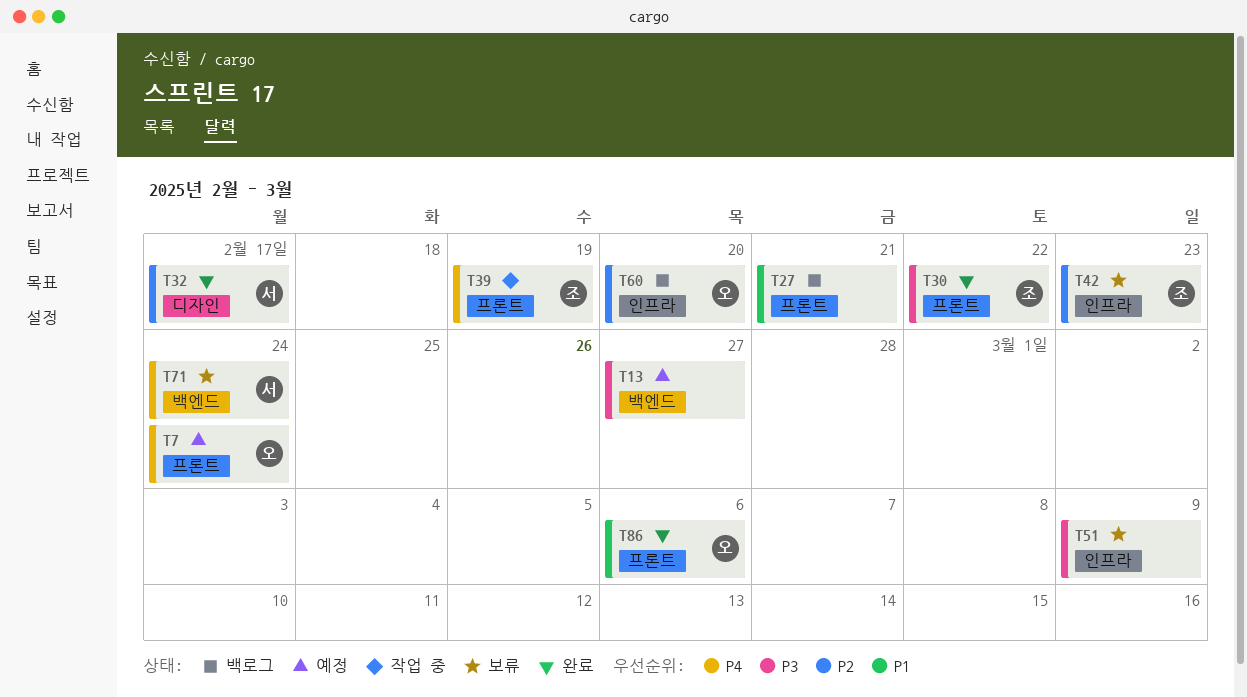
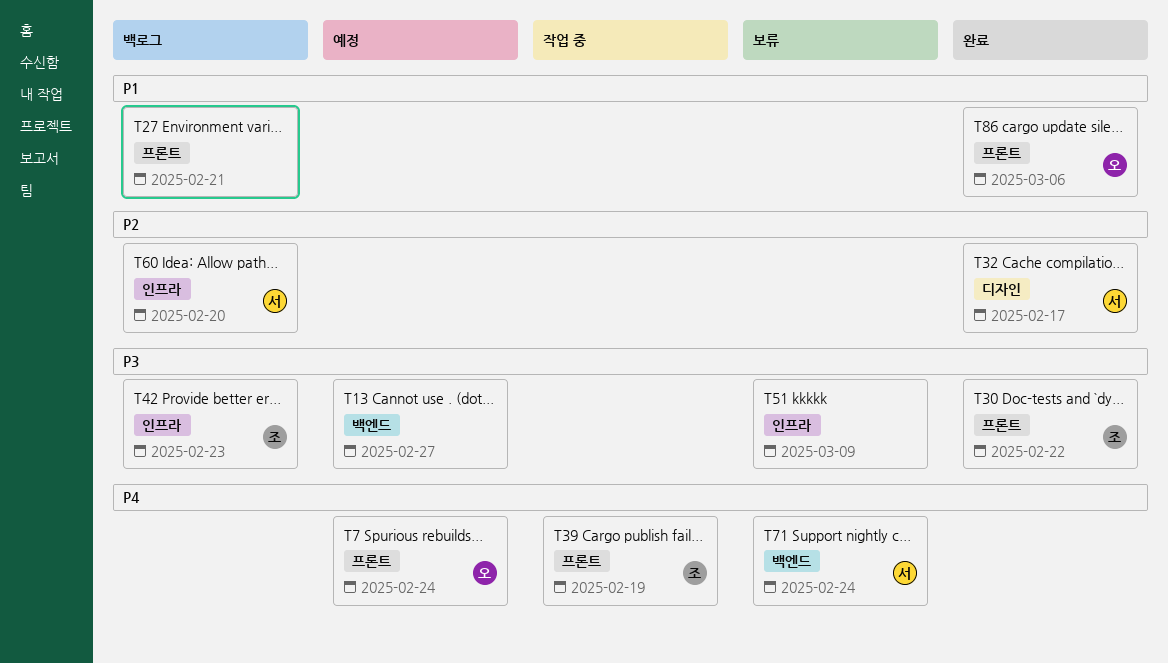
T42, status: 보류 -> 백로그
T42, priority: P2 -> P3
T60, owner: 오 -> 서

